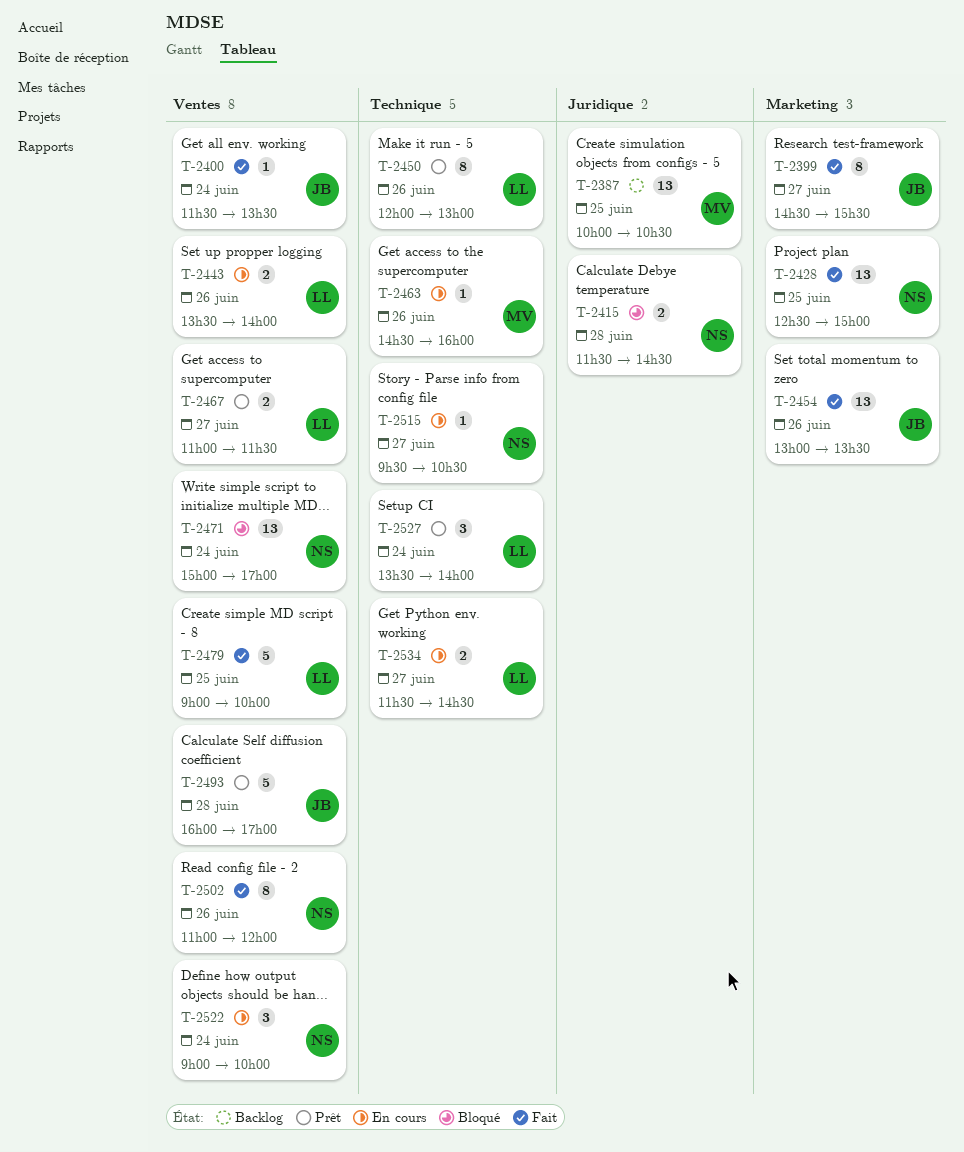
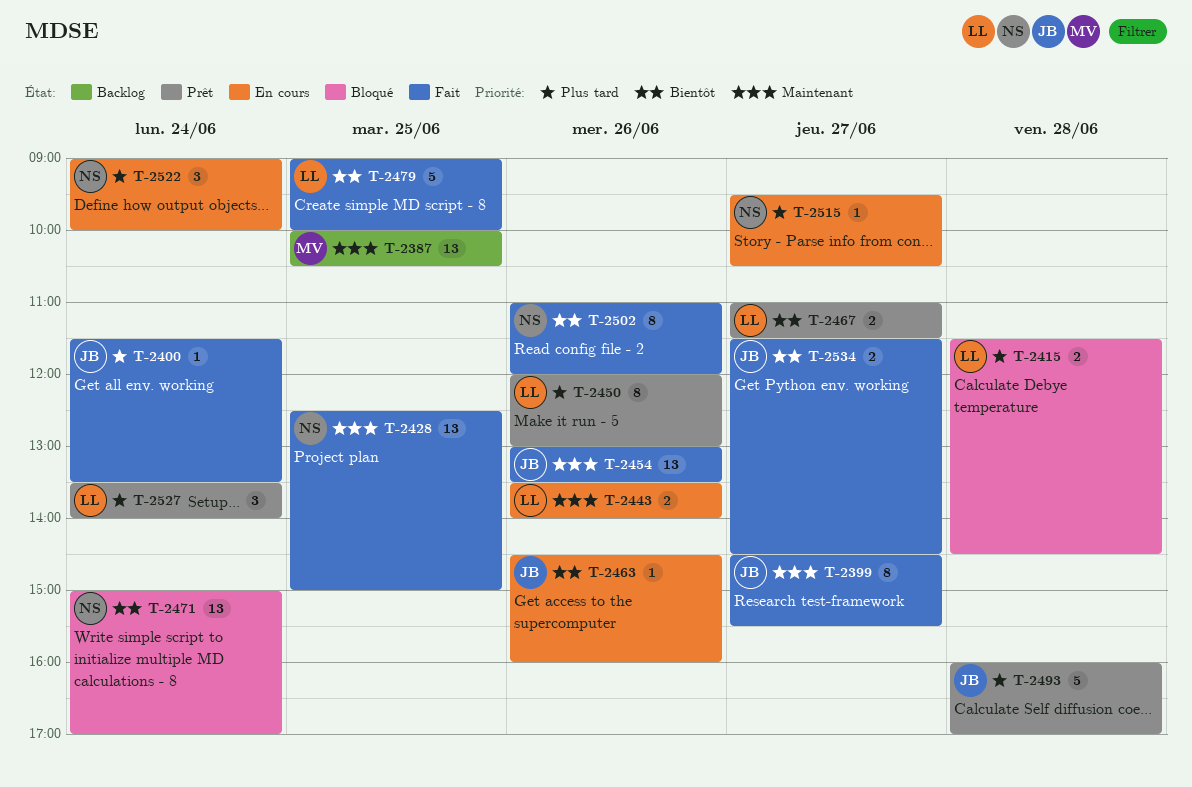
T-2415, owner: NS -> LL
T-2463, owner: MV -> JB
T-2534, status: En cours -> Fait
T-2534, owner: LL -> JB

